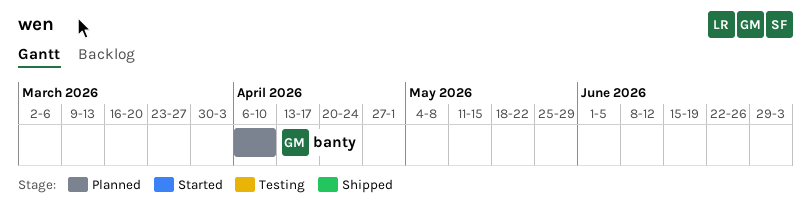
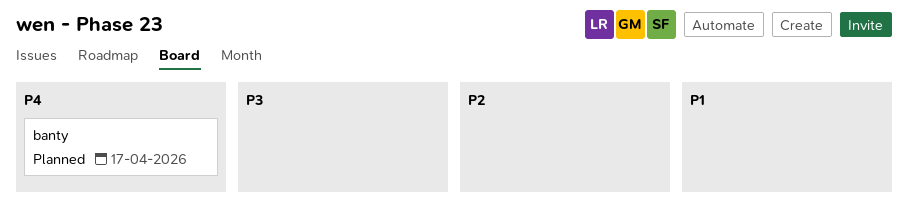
banty, due: Apr 10 -> Apr 17

